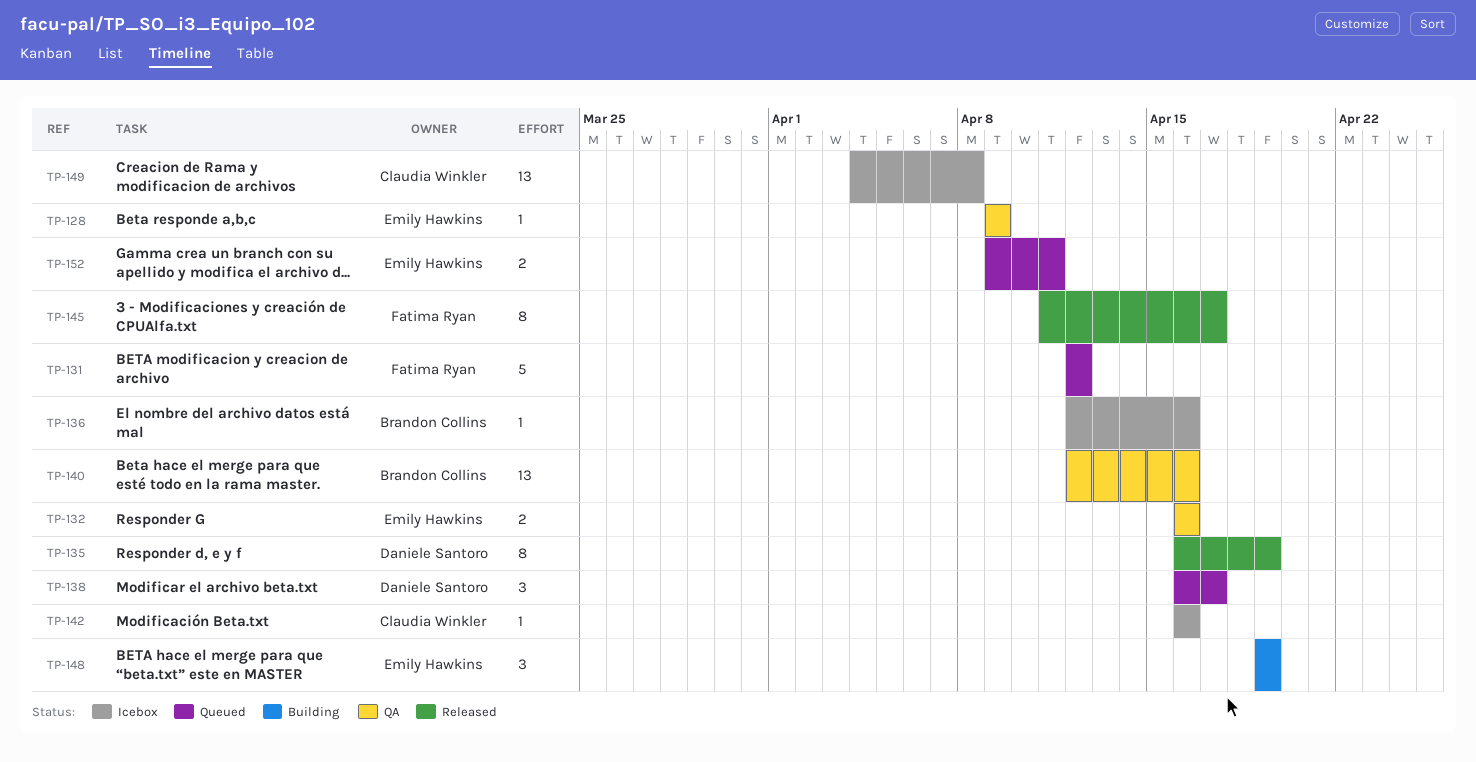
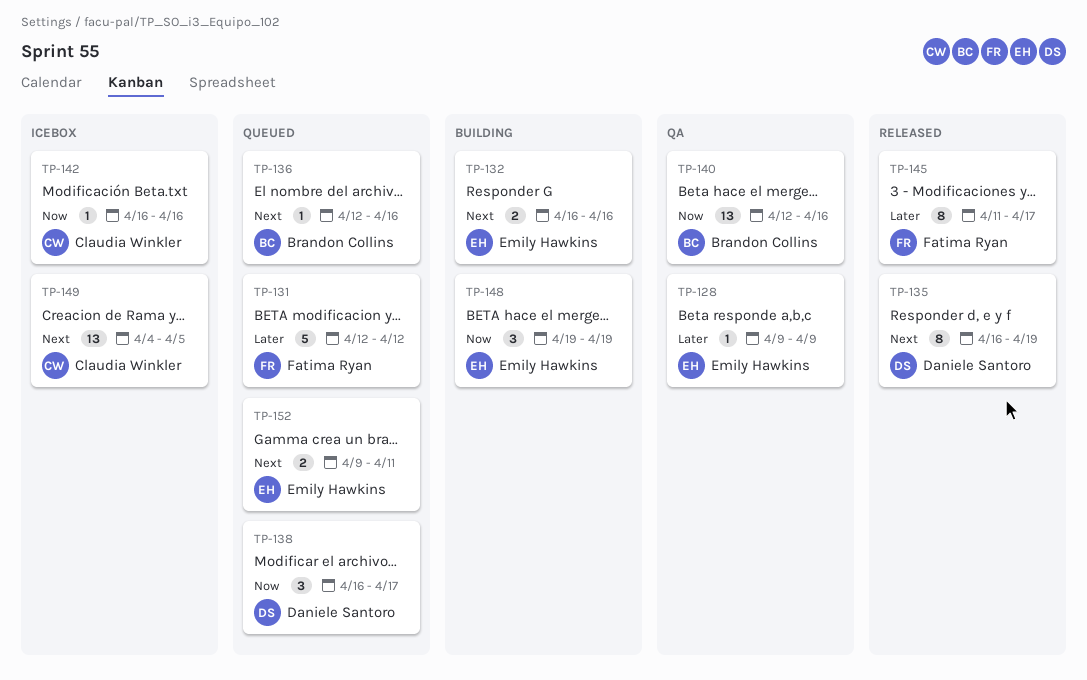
TP-132, status: QA -> Building
TP-136, status: Icebox -> Queued
TP-149, due: Apr 8 -> Apr 5

